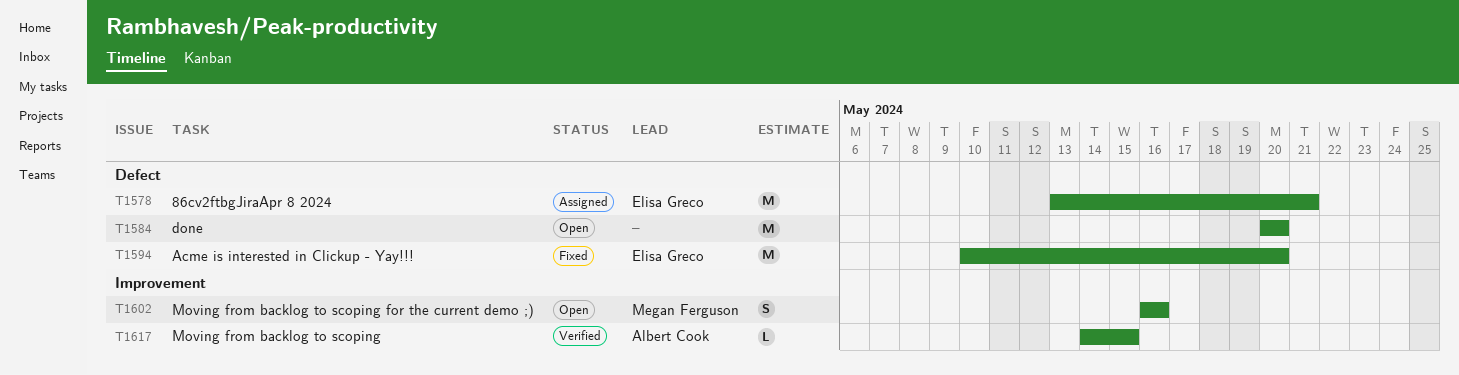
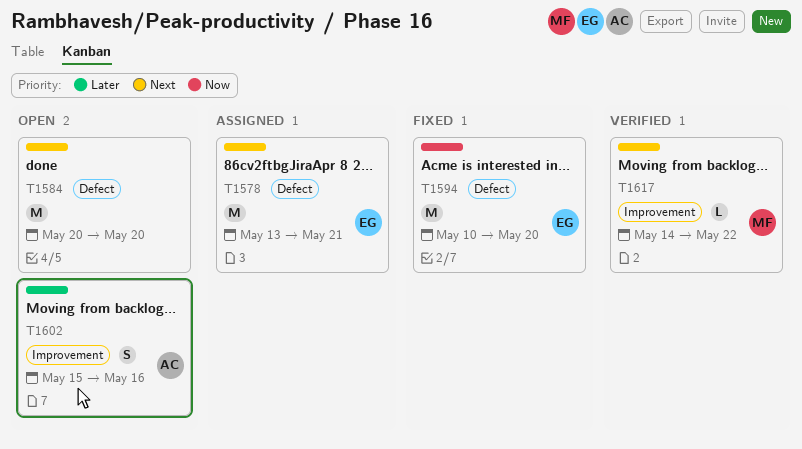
T1602, owner: Megan Ferguson -> Albert Cook
T1602, start: May 16 -> May 15
T1617, owner: Albert Cook -> Megan Ferguson
T1617, due: May 15 -> May 22

